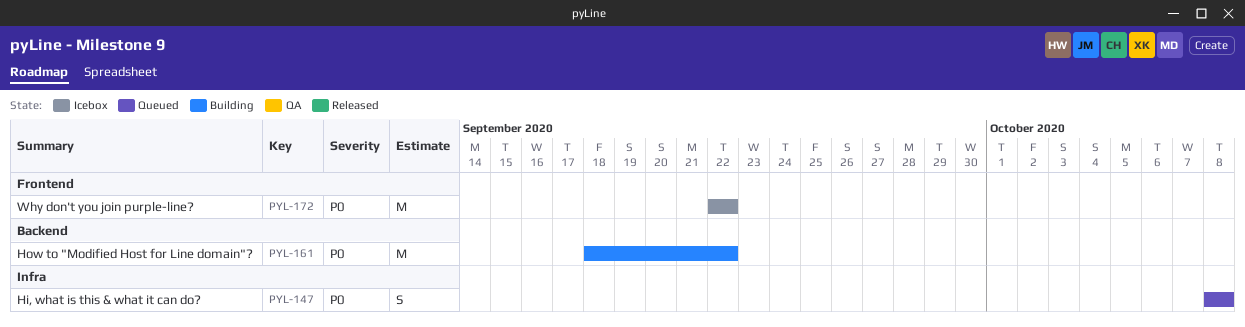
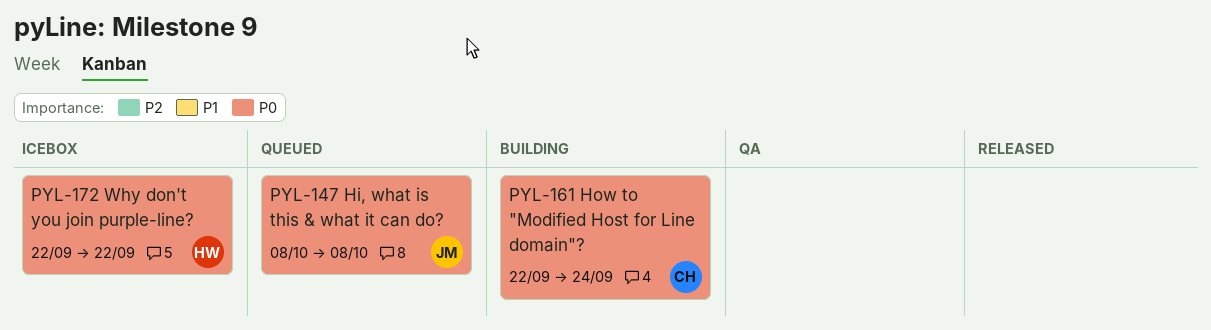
PYL-161, start: Sep 18 -> Sep 22
PYL-161, due: Sep 22 -> Sep 24

